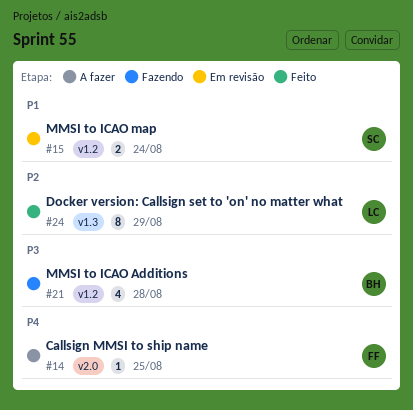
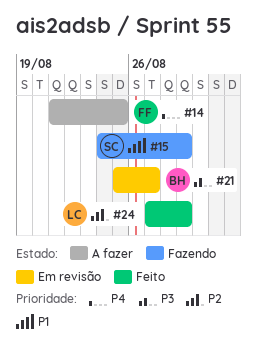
#15, status: Em revisão -> Fazendo
#15, due: Aug 24 -> Aug 29
#21, status: Fazendo -> Em revisão
#21, due: Aug 28 -> Aug 27

